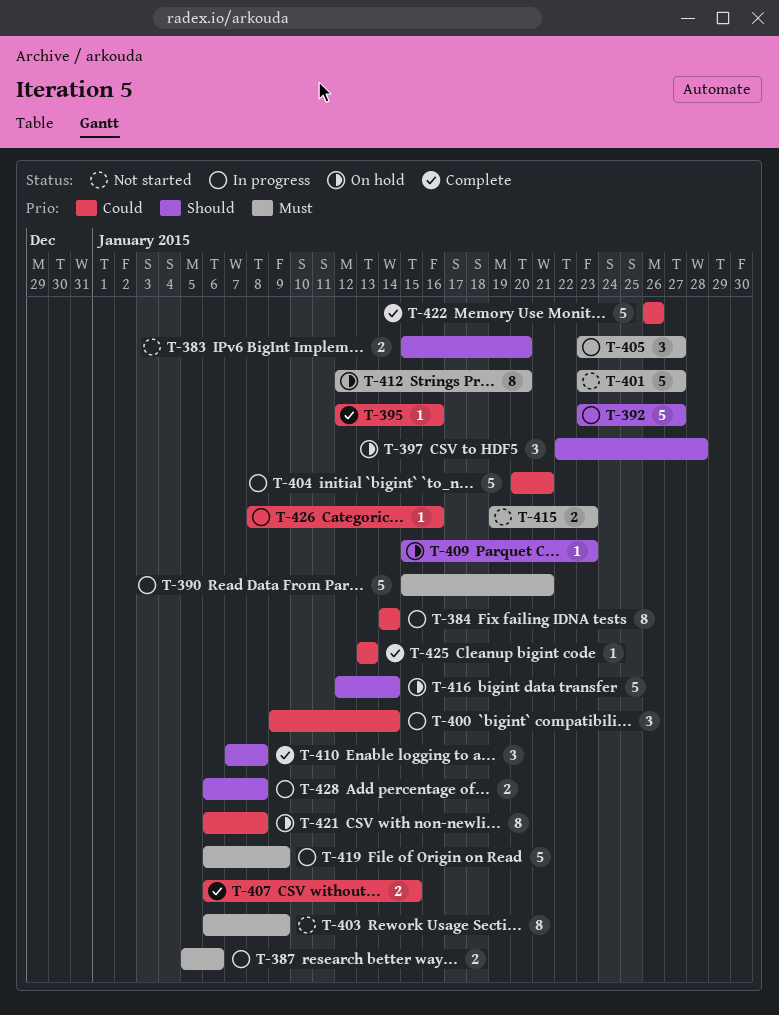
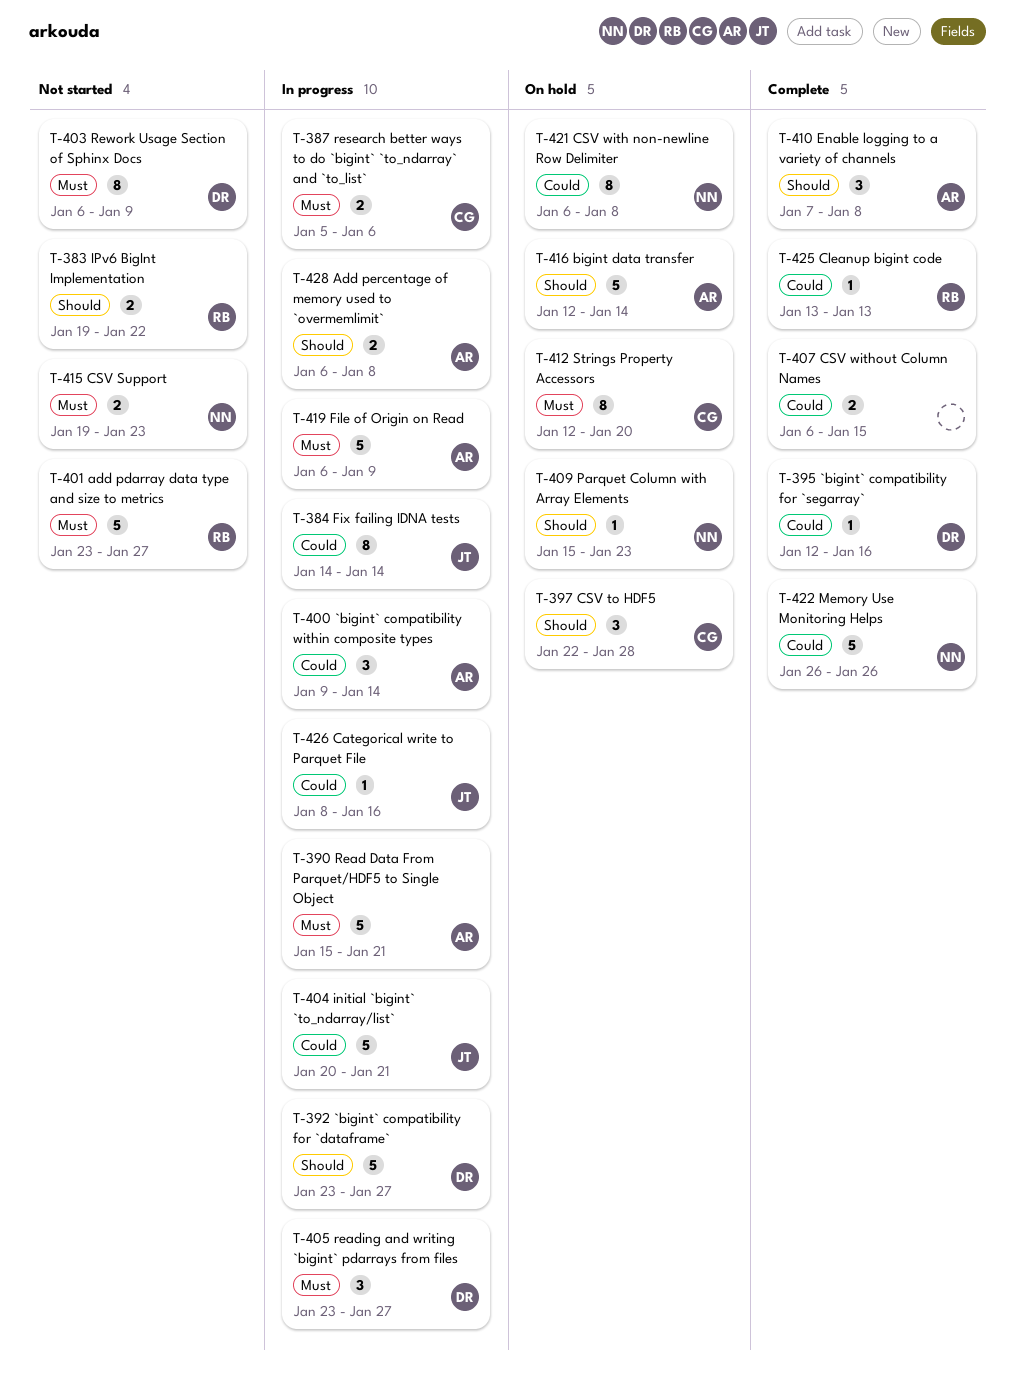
T-383, start: Jan 15 -> Jan 19
T-383, due: Jan 20 -> Jan 22

